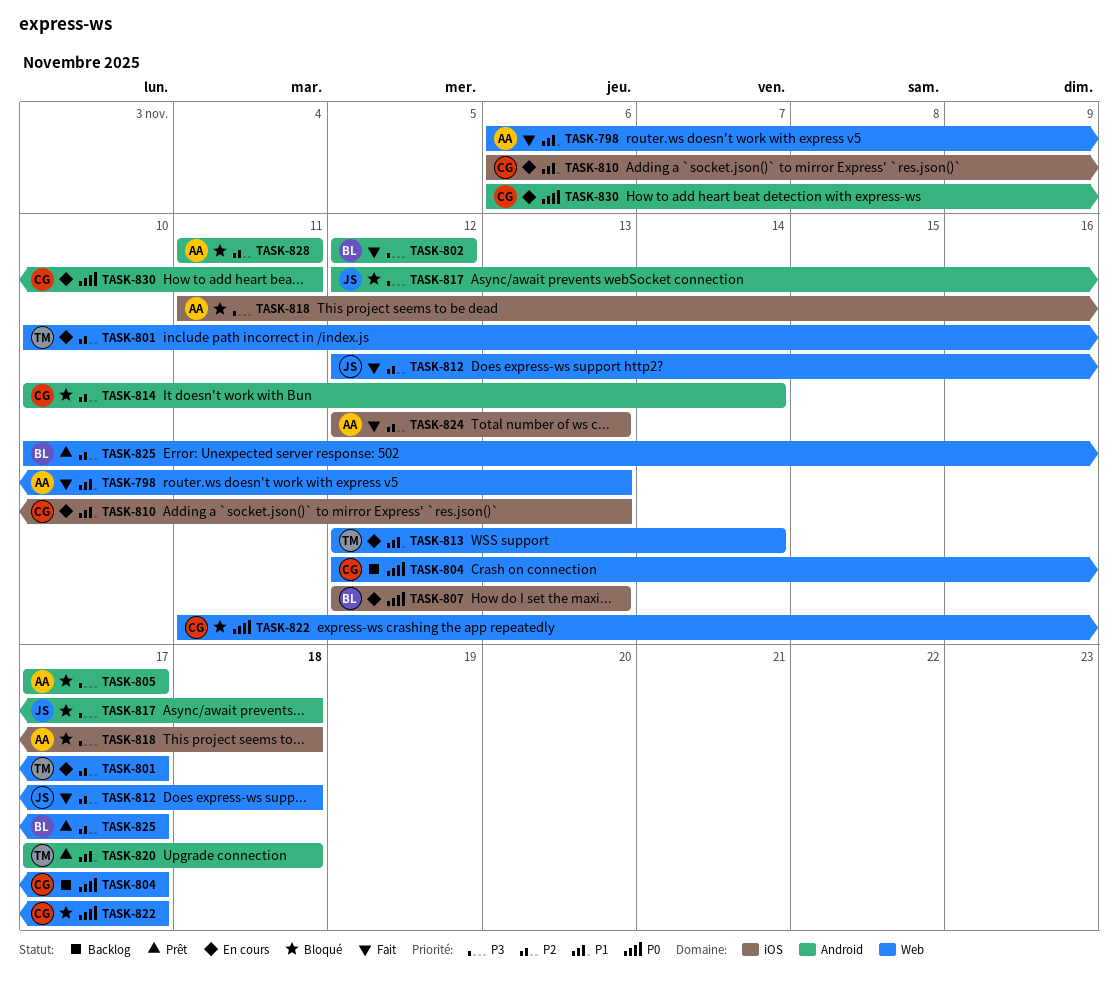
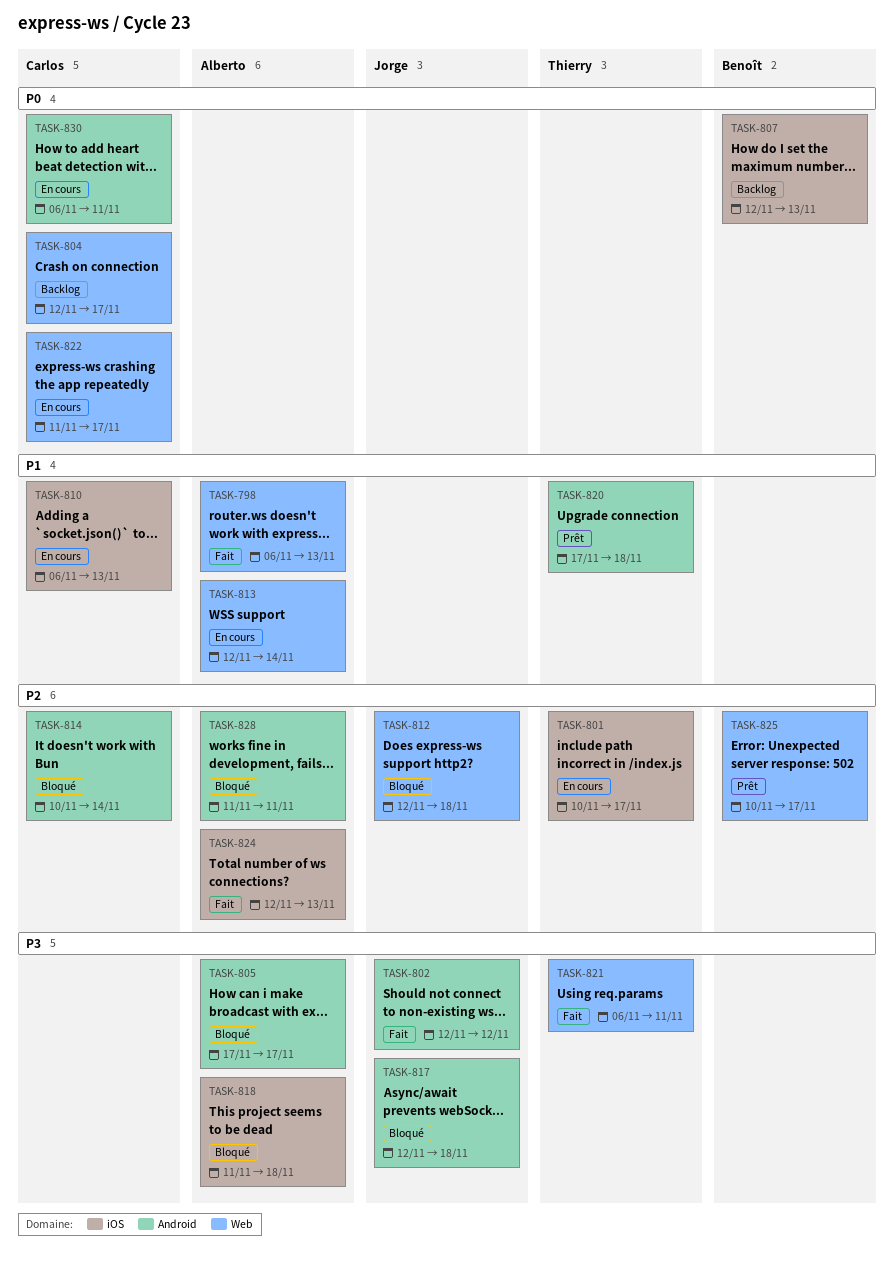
TASK-801, label: Web -> iOS
TASK-802, owner: Benoît -> Jorge
TASK-807, status: En cours -> Backlog
TASK-812, status: Fait -> Bloqué
TASK-813, owner: Thierry -> Alberto
TASK-821: none -> present
TASK-822, status: Bloqué -> En cours

